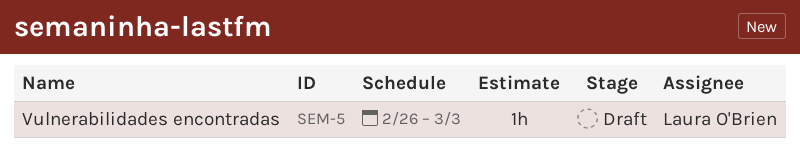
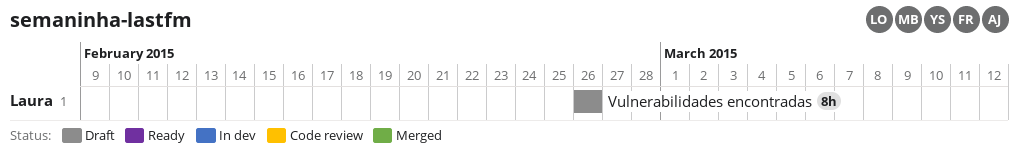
Vulnerabilidades encontradas, estimate: 1h -> 8h
Vulnerabilidades encontradas, due: Mar 3 -> Feb 26

